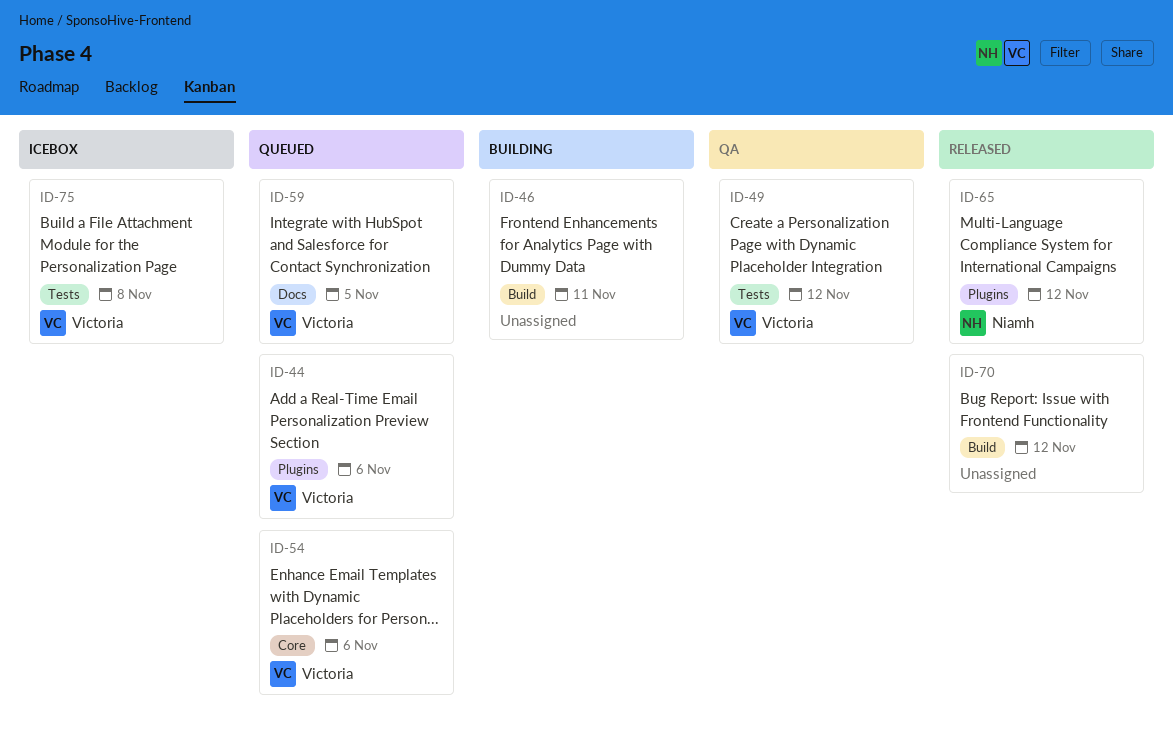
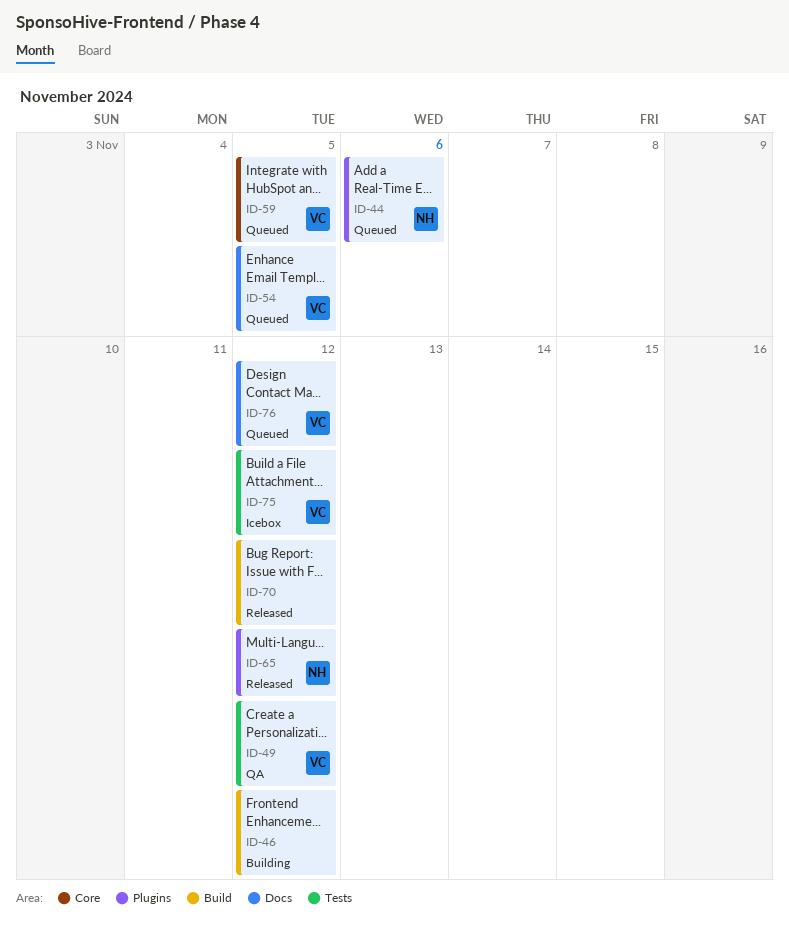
ID-44, owner: Victoria -> Niamh
ID-46, due: Nov 11 -> Nov 12
ID-54, label: Core -> Docs
ID-54, due: Nov 6 -> Nov 5
ID-59, label: Docs -> Core
ID-75, due: Nov 8 -> Nov 12
ID-76: none -> present

